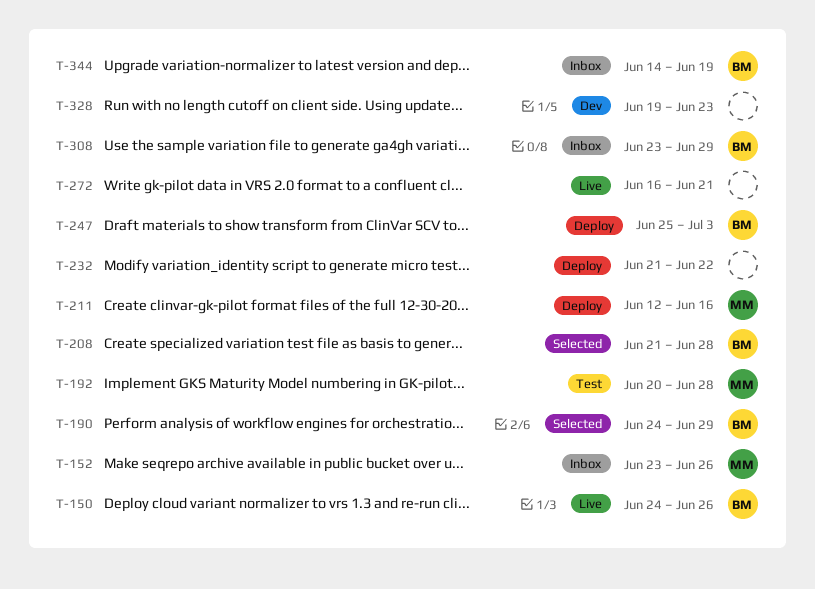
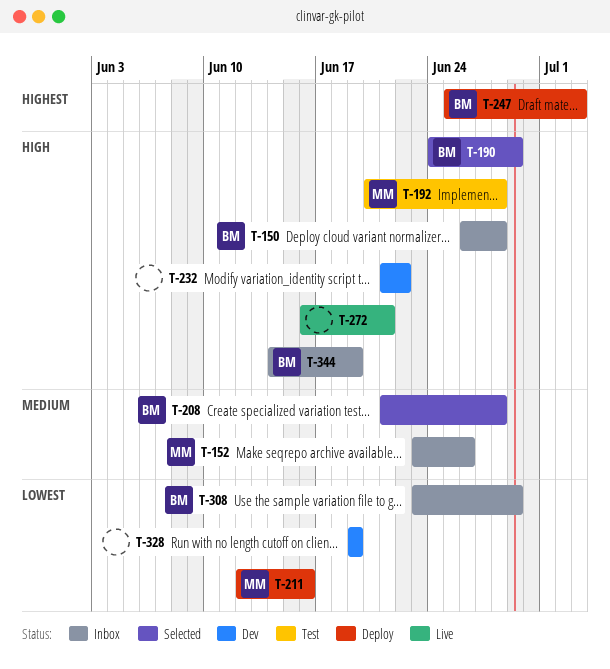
T-150, status: Live -> Inbox
T-150, start: Jun 24 -> Jun 26
T-150, due: Jun 26 -> Jun 28
T-232, status: Deploy -> Dev
T-328, due: Jun 23 -> Jun 19

